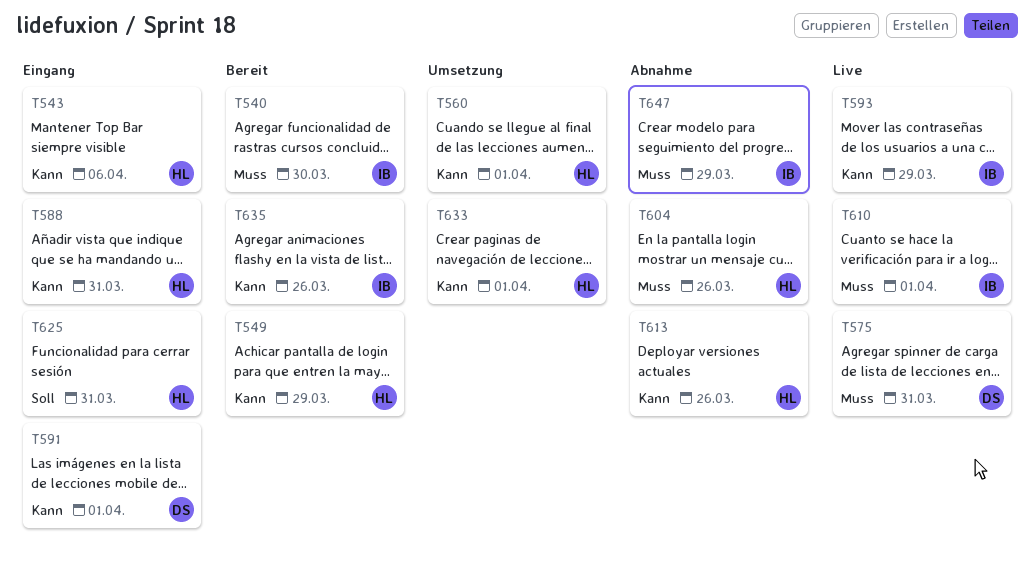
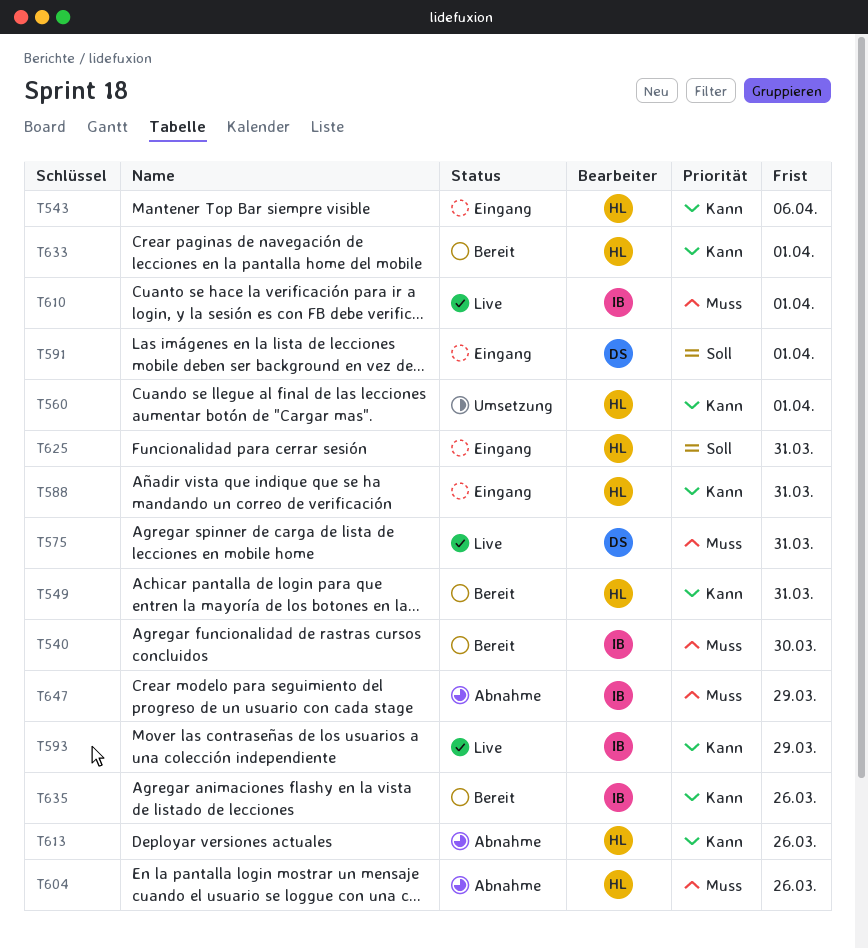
T549, due: Mar 29 -> Mar 31
T591, priority: Kann -> Soll
T633, status: Umsetzung -> Bereit

